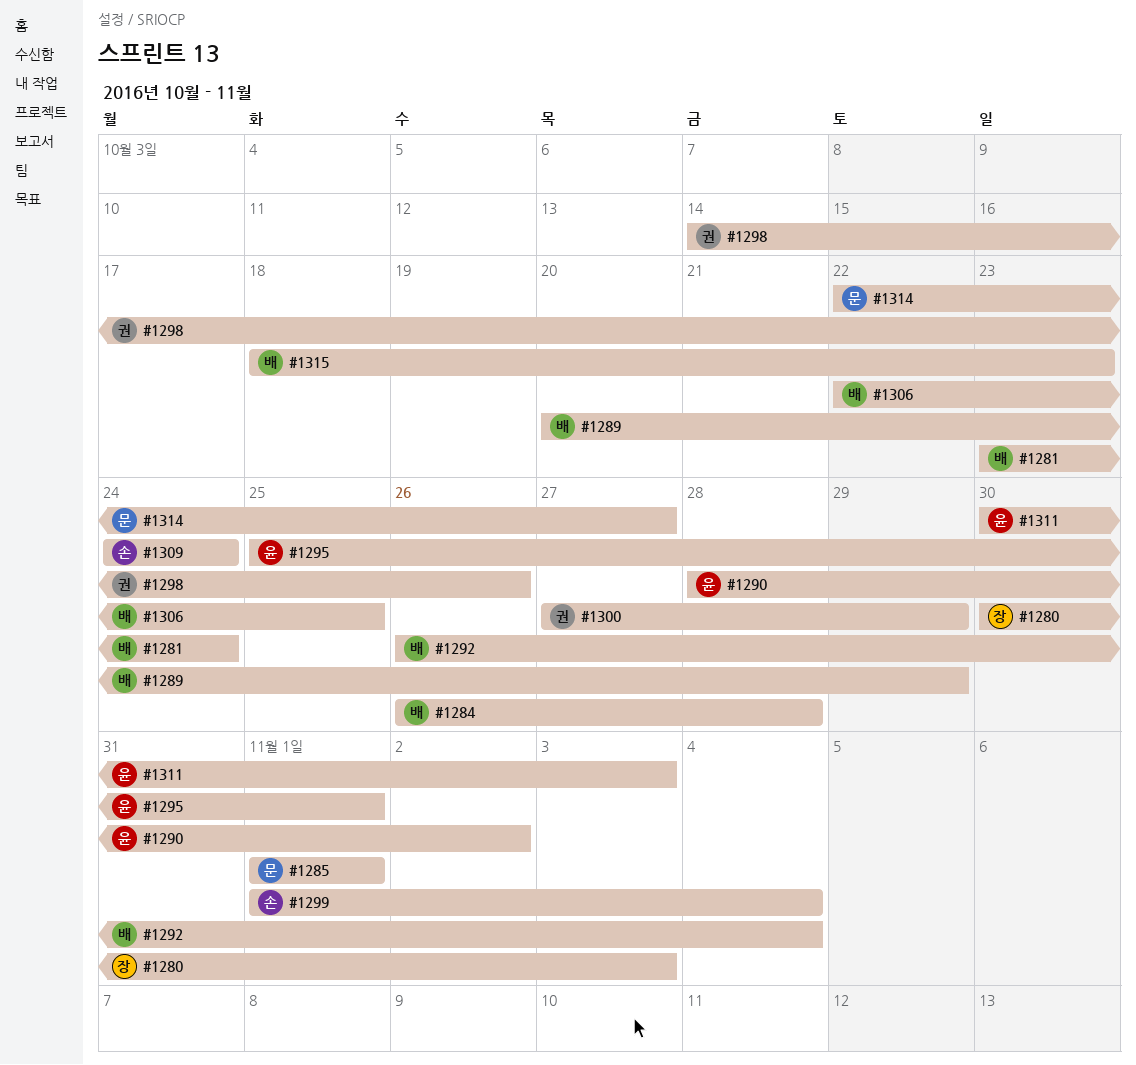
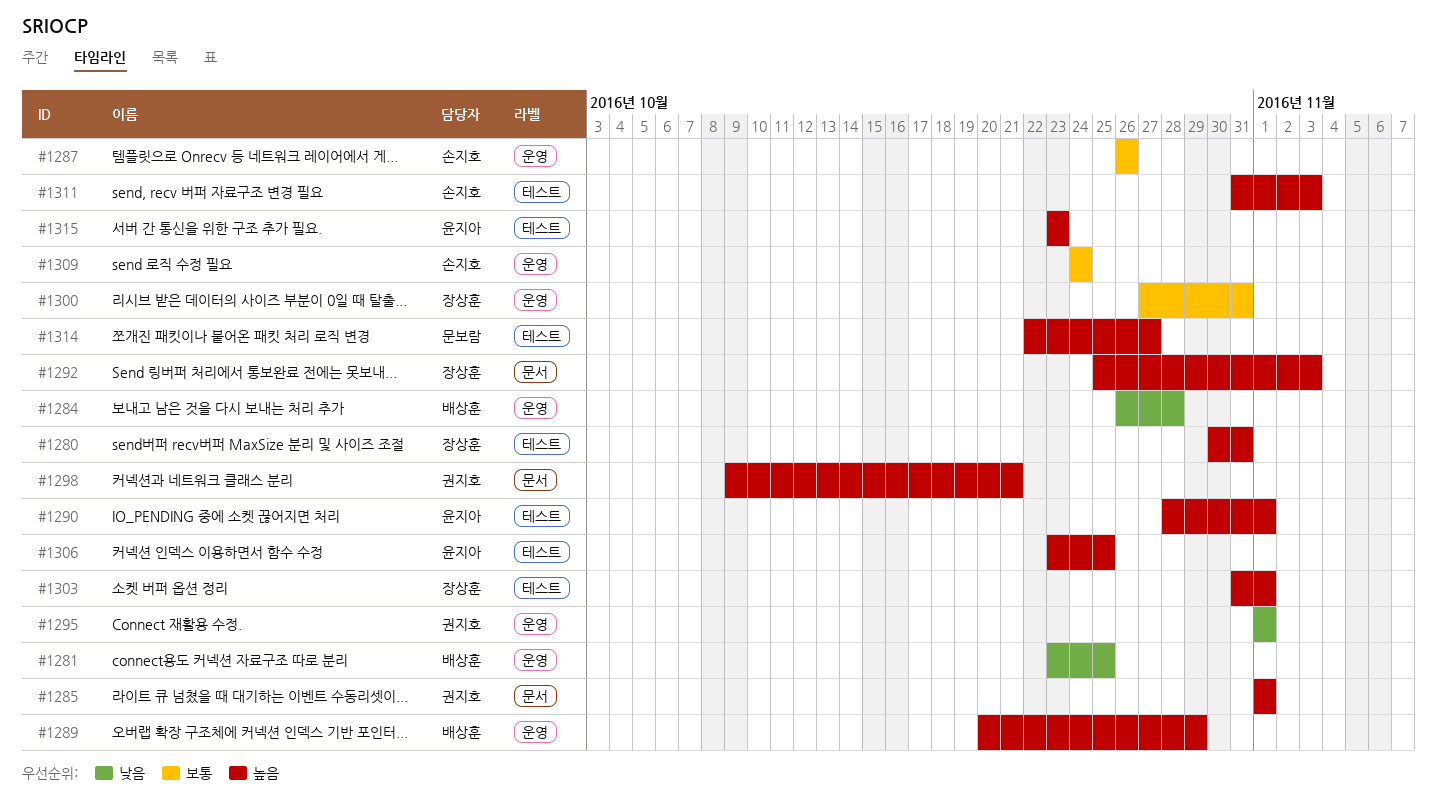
#1280, due: Nov 3 -> Oct 31
#1281, due: Oct 24 -> Oct 25
#1285, owner: 문보람 -> 권지호
#1287: none -> present
#1290, due: Nov 2 -> Nov 1
#1292, owner: 배상훈 -> 장상훈
#1292, start: Oct 26 -> Oct 25
#1292, due: Nov 4 -> Nov 3
#1295, owner: 윤지아 -> 권지호
#1295, start: Oct 25 -> Nov 1
#1298, start: Oct 14 -> Oct 9
#1298, due: Oct 26 -> Oct 21
#1299: present -> none
#1300, owner: 권지호 -> 장상훈
#1300, due: Oct 29 -> Oct 31
#1303: none -> present
#1306, owner: 배상훈 -> 윤지아
#1306, start: Oct 22 -> Oct 23
#1311, owner: 윤지아 -> 손지호
#1311, start: Oct 30 -> Oct 31
#1315, owner: 배상훈 -> 윤지아
#1315, start: Oct 18 -> Oct 23

